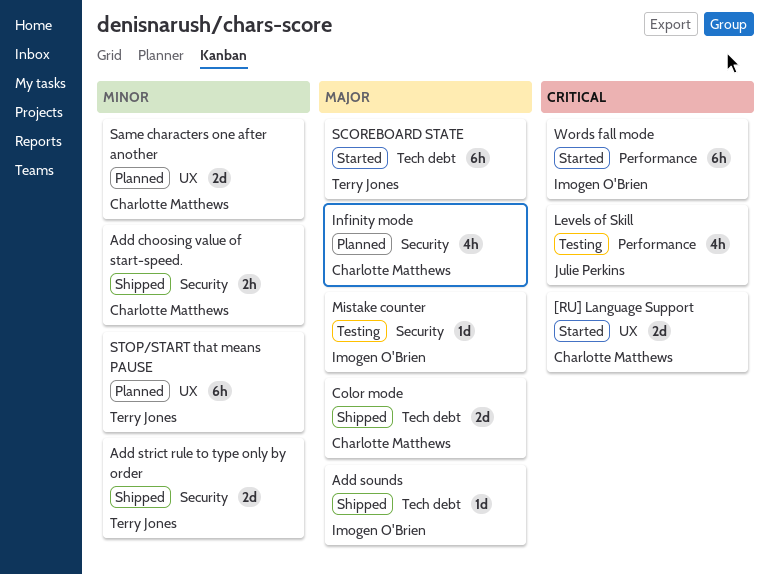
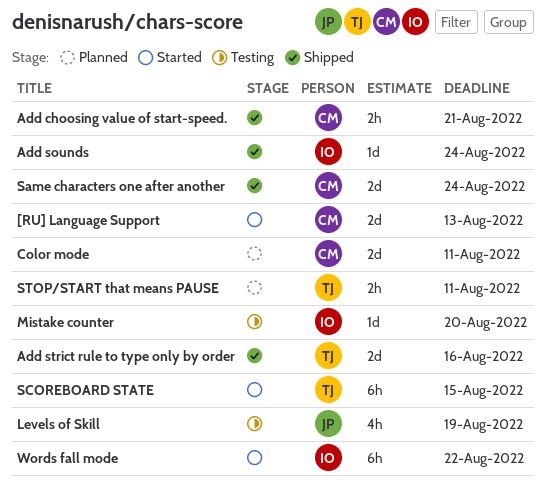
Color mode, status: Shipped -> Planned
Infinity mode: present -> none
Same characters one after another, status: Planned -> Shipped
STOP/START that means PAUSE, estimate: 6h -> 2h

